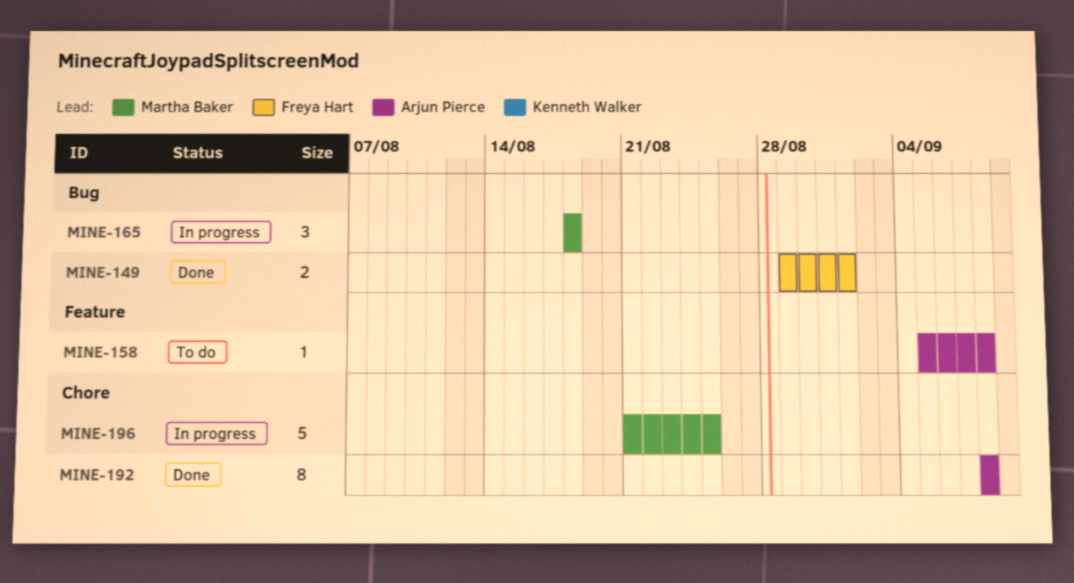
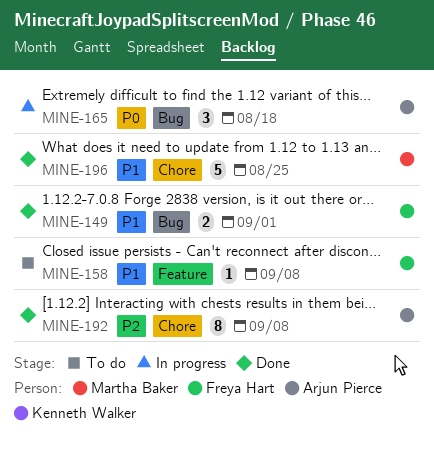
MINE-158, owner: Arjun Pierce -> Freya Hart
MINE-165, owner: Martha Baker -> Arjun Pierce
MINE-196, status: In progress -> Done

